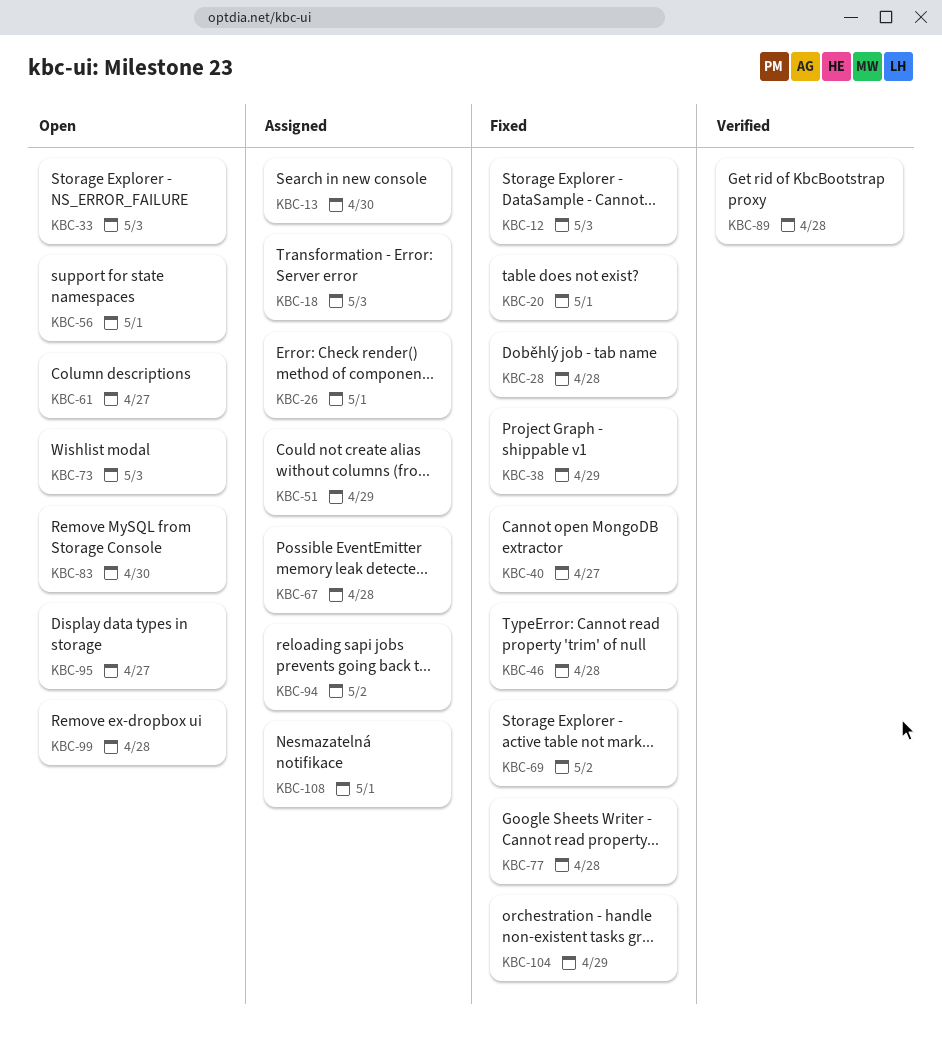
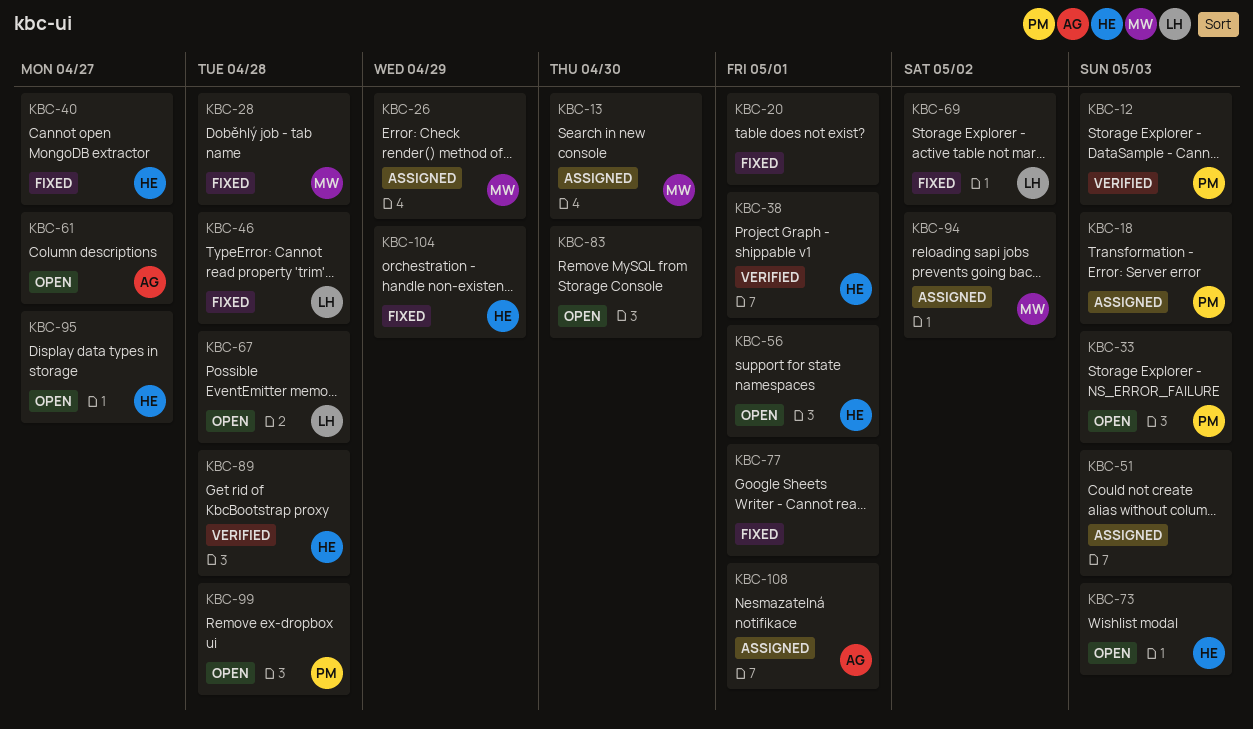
KBC-12, status: Fixed -> Verified
KBC-26, due: May 1 -> Apr 29
KBC-38, status: Fixed -> Verified
KBC-38, due: Apr 29 -> May 1
KBC-51, due: Apr 29 -> May 3
KBC-67, status: Assigned -> Open
KBC-77, due: Apr 28 -> May 1

